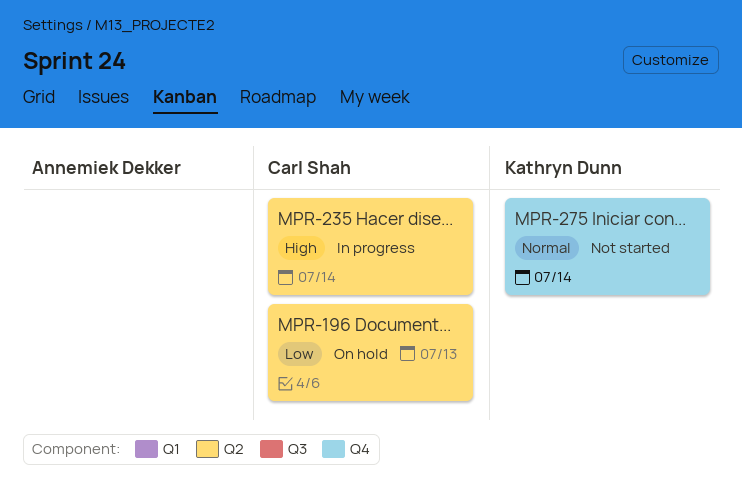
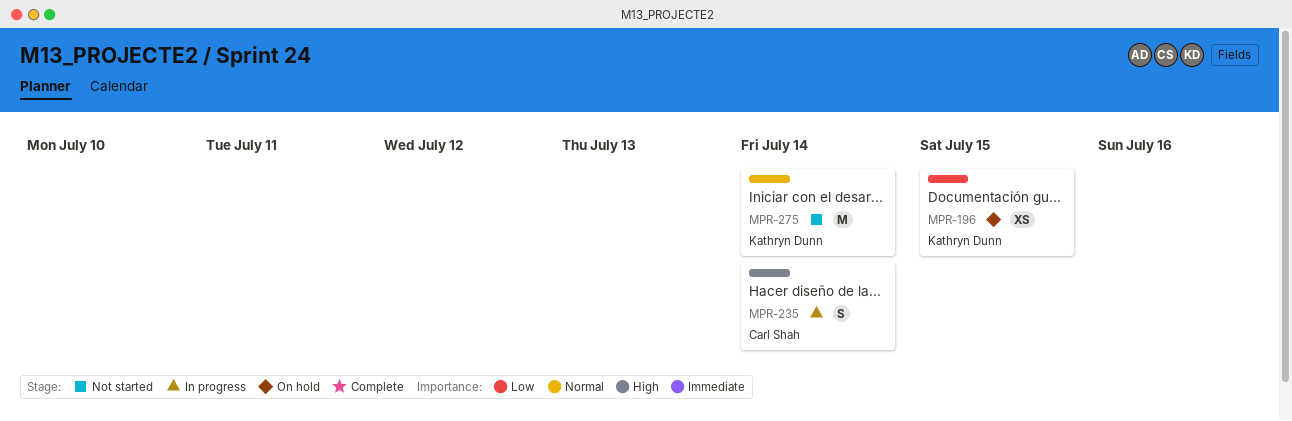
MPR-196, owner: Carl Shah -> Kathryn Dunn
MPR-196, due: Jul 13 -> Jul 15

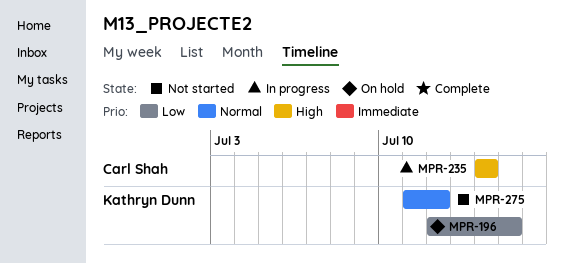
MPR-275, due: Jul 14 -> Jul 12

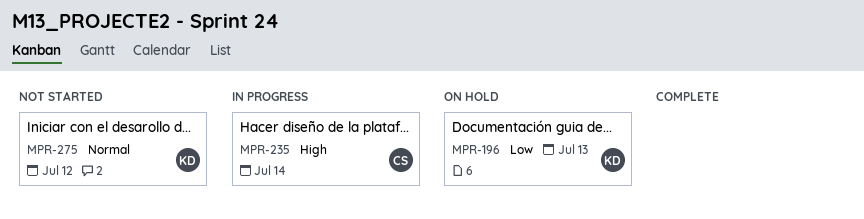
MPR-196, due: Jul 15 -> Jul 13

